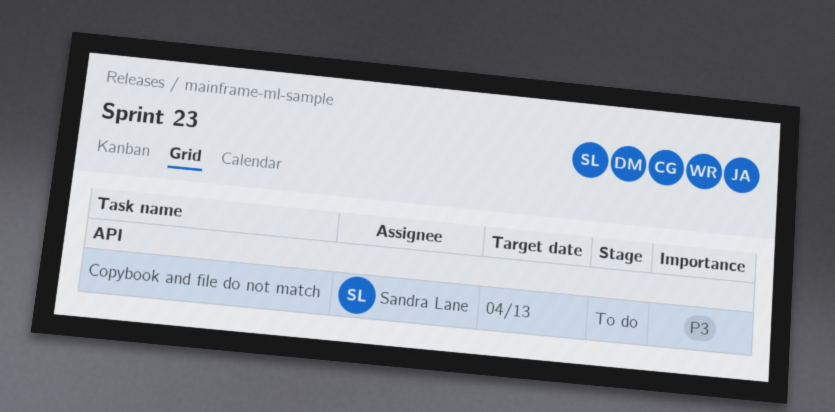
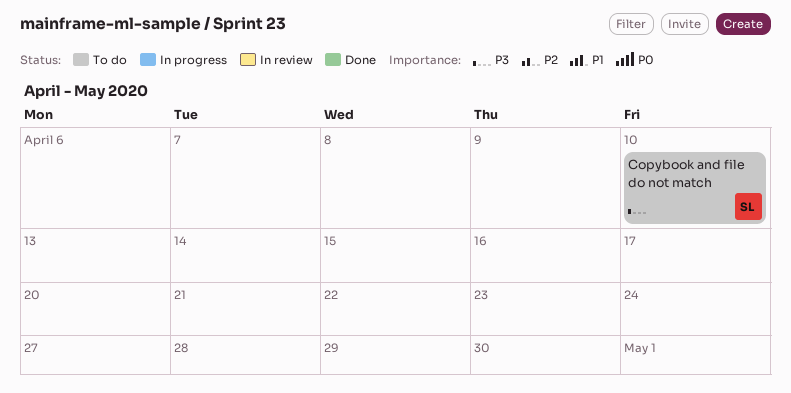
Copybook and file do not match, due: Apr 13 -> Apr 10

